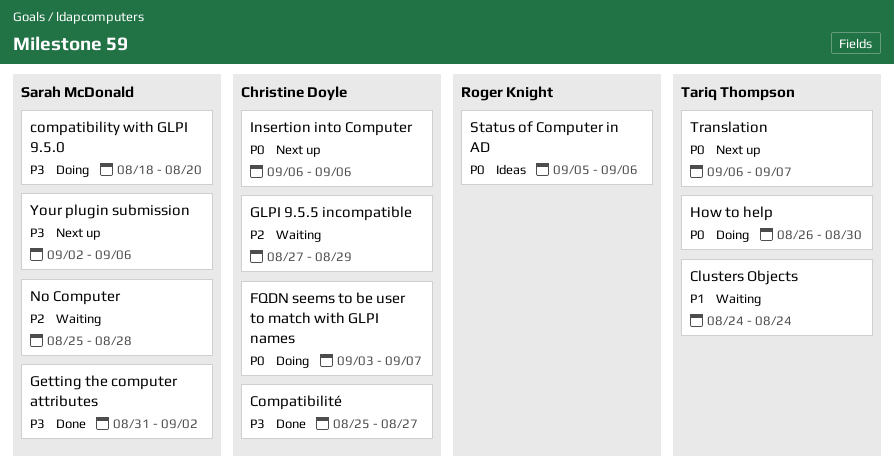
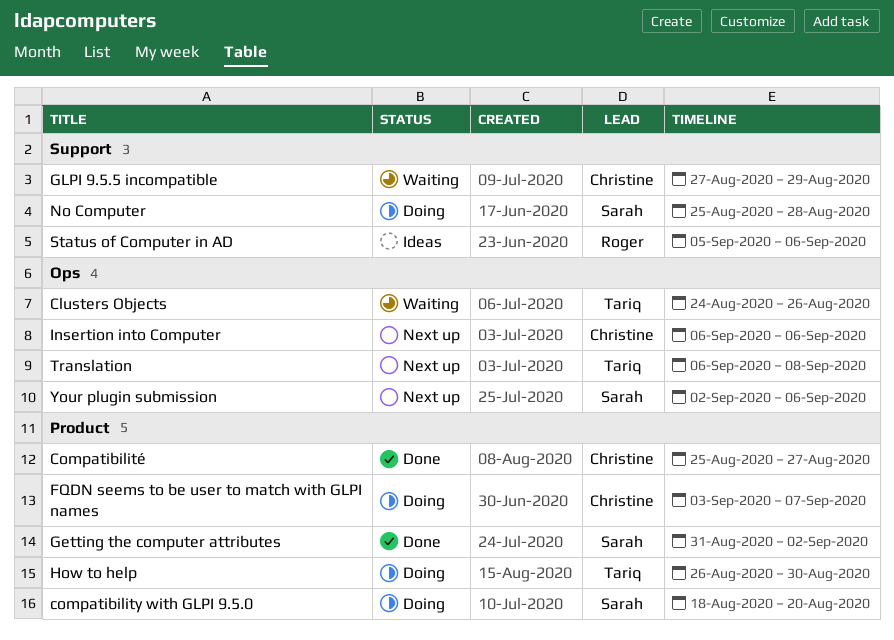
Clusters Objects, due: Aug 24 -> Aug 26
No Computer, status: Waiting -> Doing
Translation, due: Sep 7 -> Sep 8

